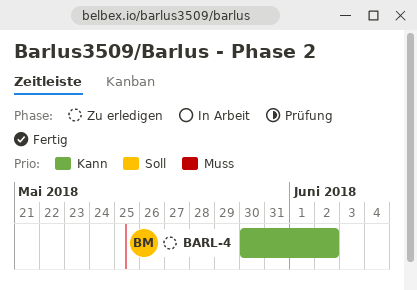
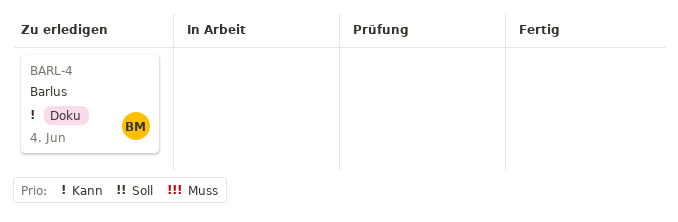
BARL-4, due: Jun 2 -> Jun 4

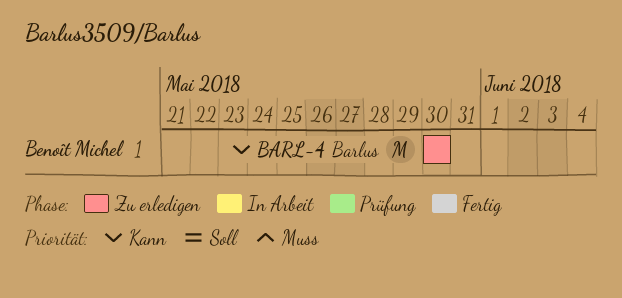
BARL-4, due: Jun 4 -> May 30

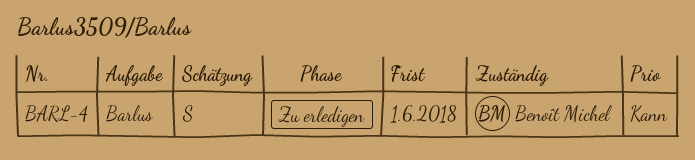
BARL-4, estimate: M -> S
BARL-4, due: May 30 -> Jun 1

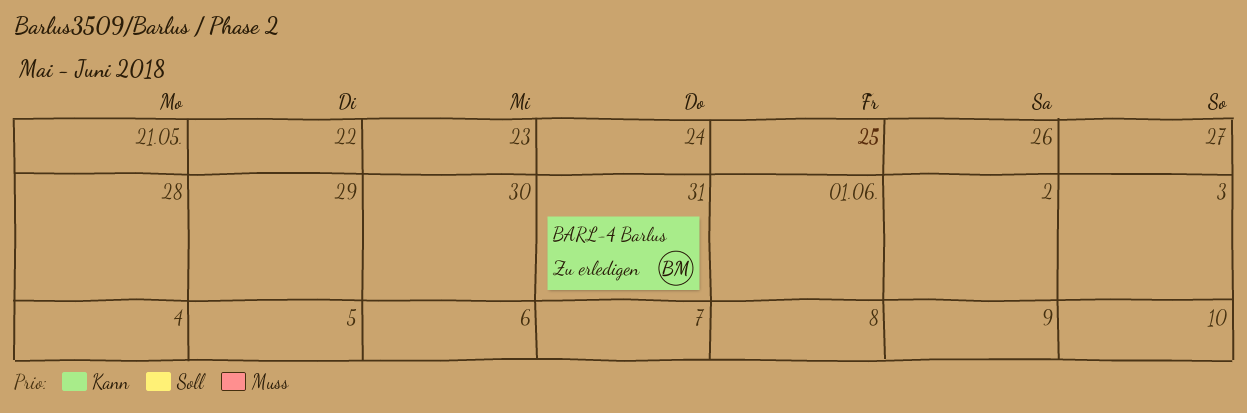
BARL-4, due: Jun 1 -> May 31

